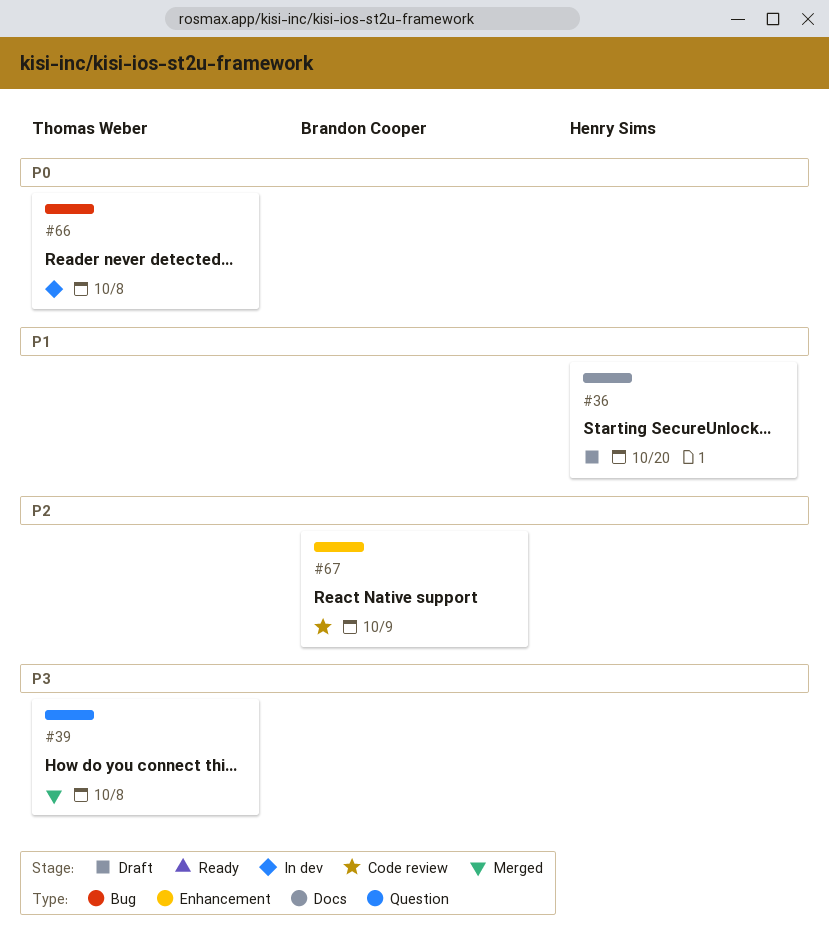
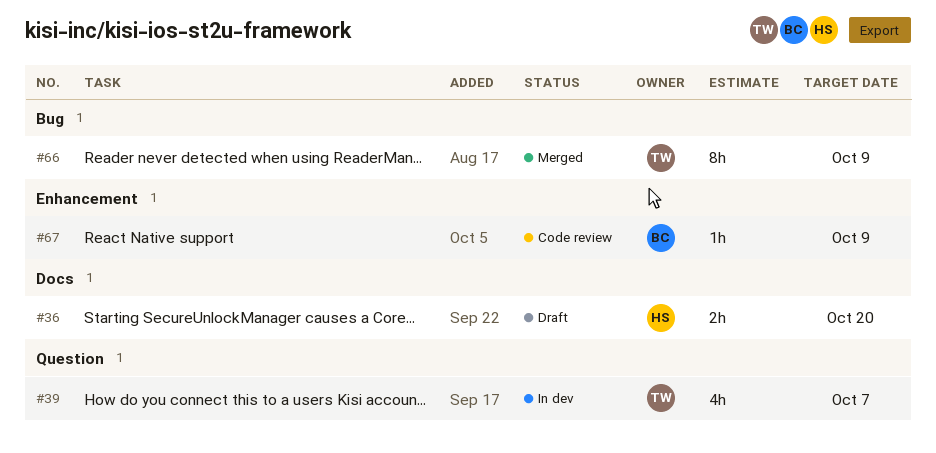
#39, status: Merged -> In dev
#39, due: Oct 8 -> Oct 7
#66, status: In dev -> Merged
#66, due: Oct 8 -> Oct 9

